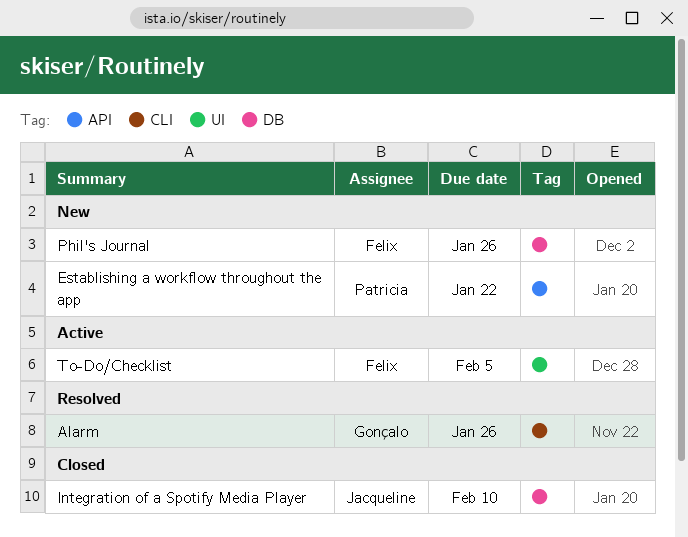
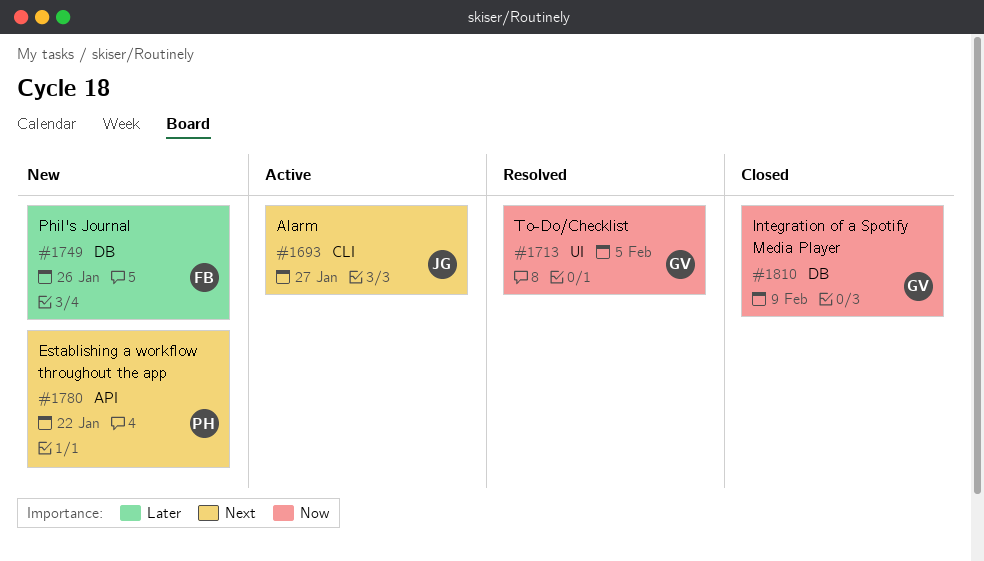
Alarm, status: Resolved -> Active
Alarm, owner: Gonçalo -> Jacqueline
Alarm, due: Jan 26 -> Jan 27
Integration of a Spotify Media Player, owner: Jacqueline -> Gonçalo
Integration of a Spotify Media Player, due: Feb 10 -> Feb 9
To-Do/Checklist, status: Active -> Resolved
To-Do/Checklist, owner: Felix -> Gonçalo

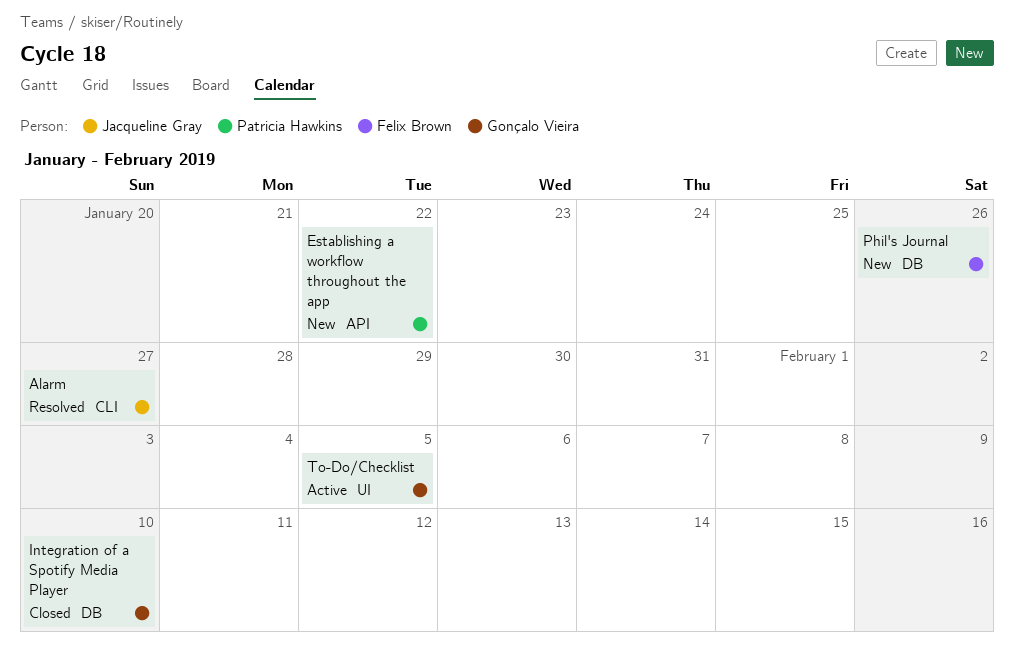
Alarm, status: Active -> Resolved
Integration of a Spotify Media Player, due: Feb 9 -> Feb 10
To-Do/Checklist, status: Resolved -> Active

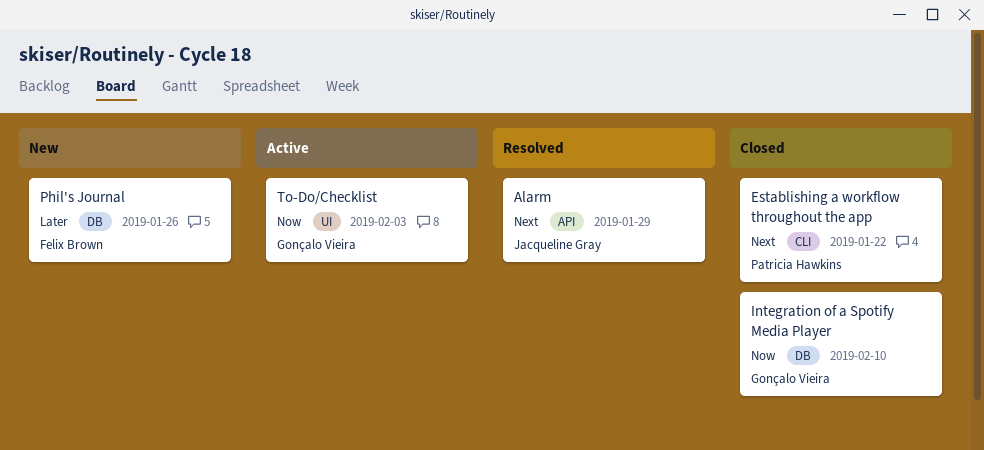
Alarm, label: CLI -> API
Alarm, due: Jan 27 -> Jan 29
Establishing a workflow throughout the app, status: New -> Closed
Establishing a workflow throughout the app, label: API -> CLI
To-Do/Checklist, due: Feb 5 -> Feb 3

